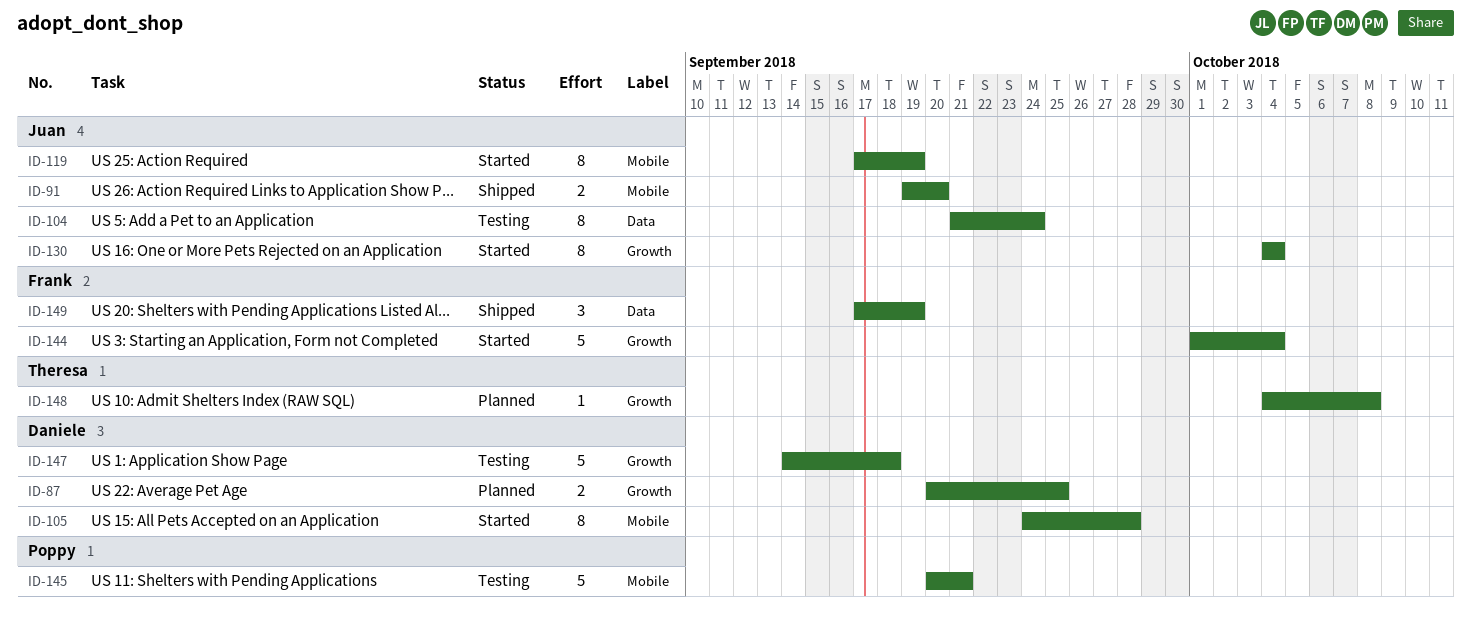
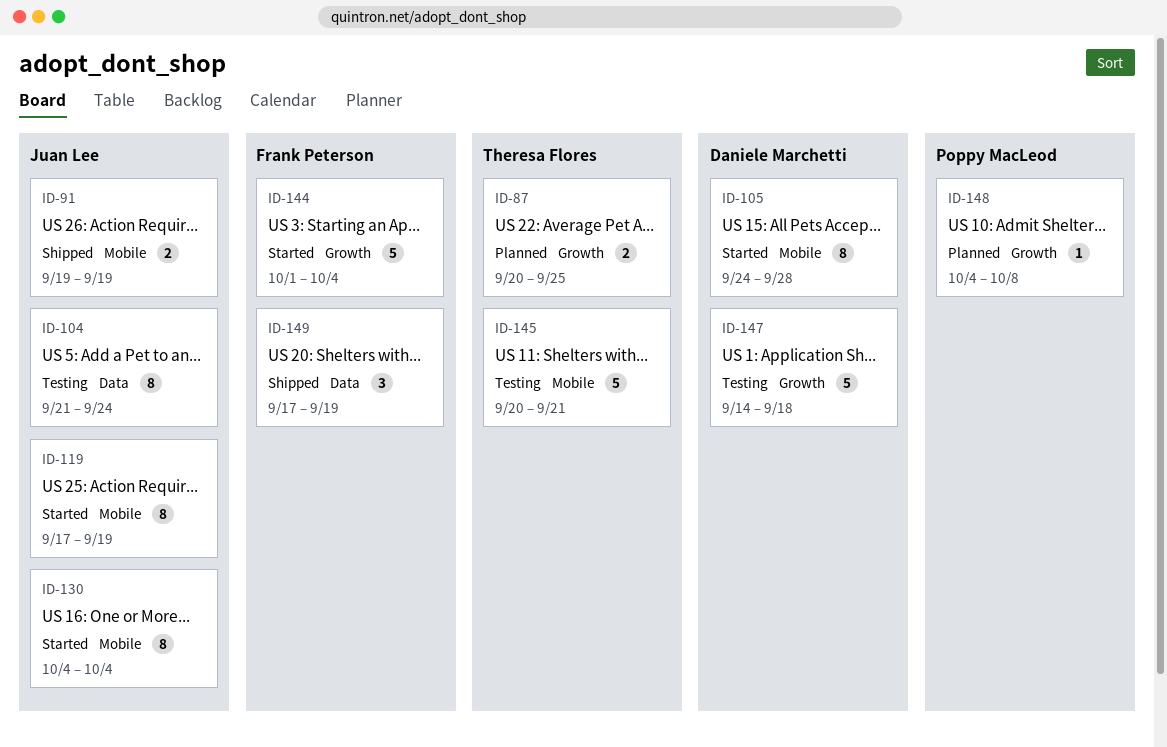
ID-87, owner: Daniele Marchetti -> Theresa Flores
ID-91, due: Sep 20 -> Sep 19
ID-130, label: Growth -> Mobile
ID-145, owner: Poppy MacLeod -> Theresa Flores
ID-148, owner: Theresa Flores -> Poppy MacLeod

